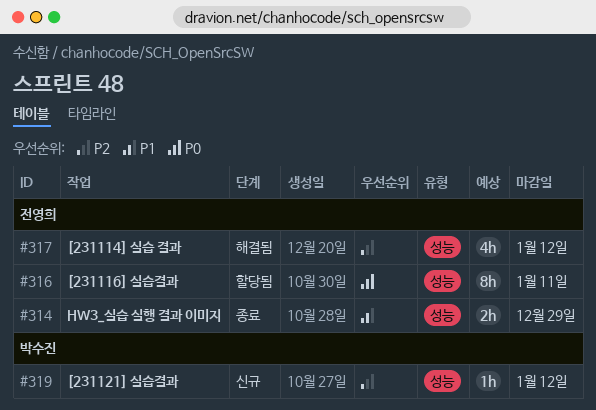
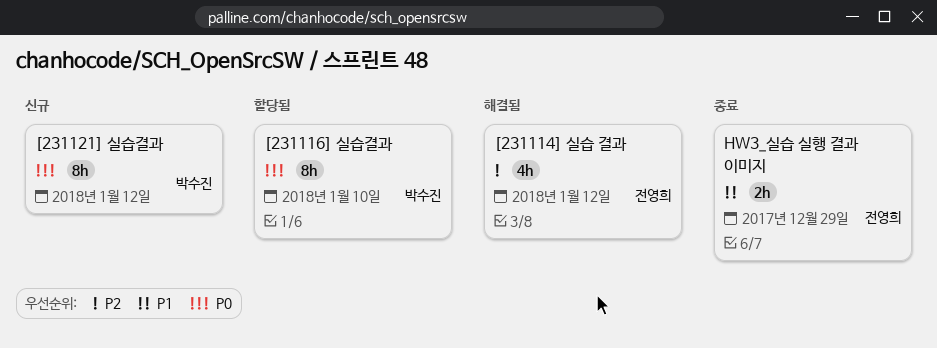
[231116] 실습결과, owner: 전영희 -> 박수진
[231116] 실습결과, due: Jan 11 -> Jan 10
[231121] 실습결과, priority: P2 -> P0
[231121] 실습결과, estimate: 1h -> 8h

